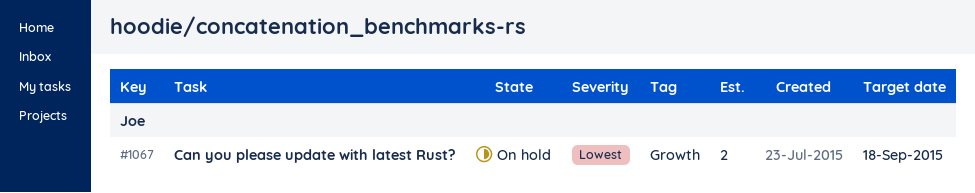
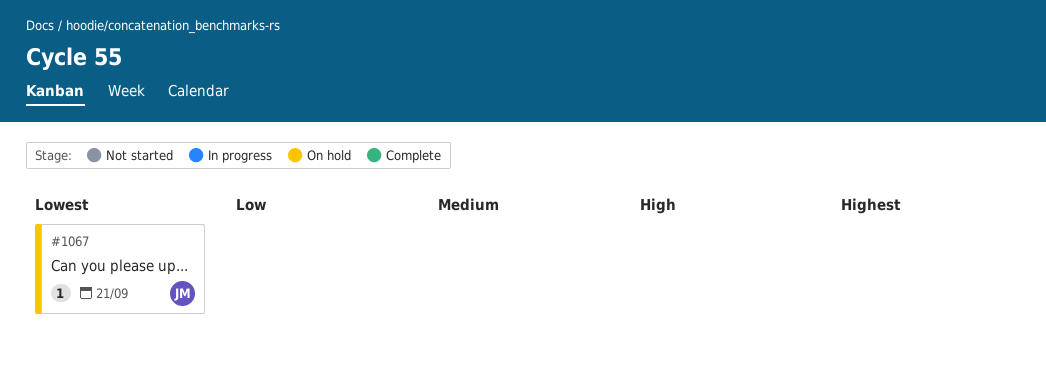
#1067, estimate: 2 -> 1
#1067, due: Sep 18 -> Sep 21

